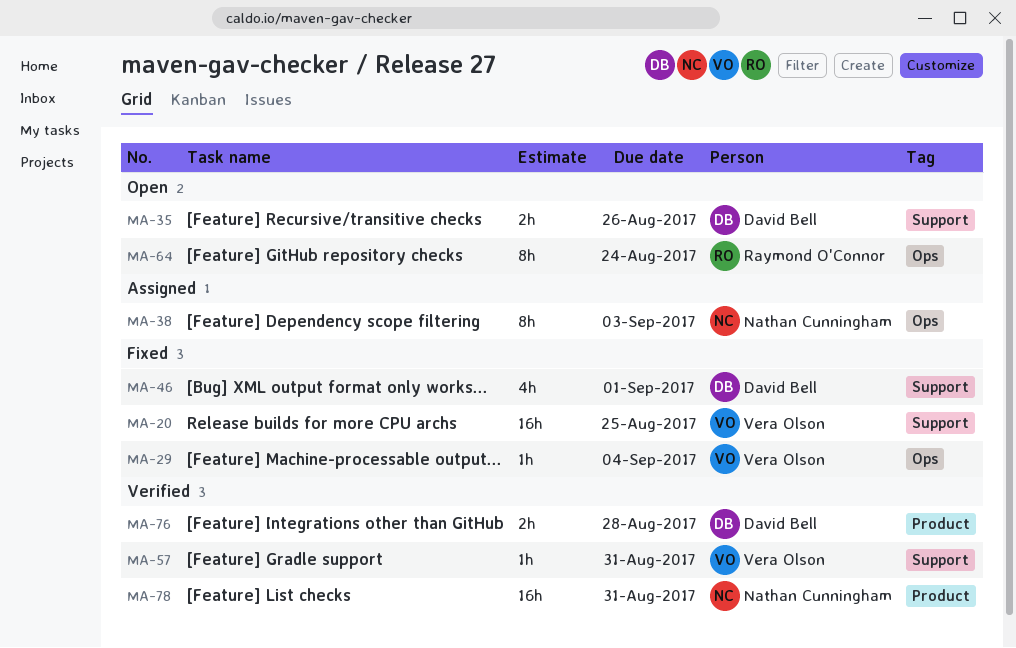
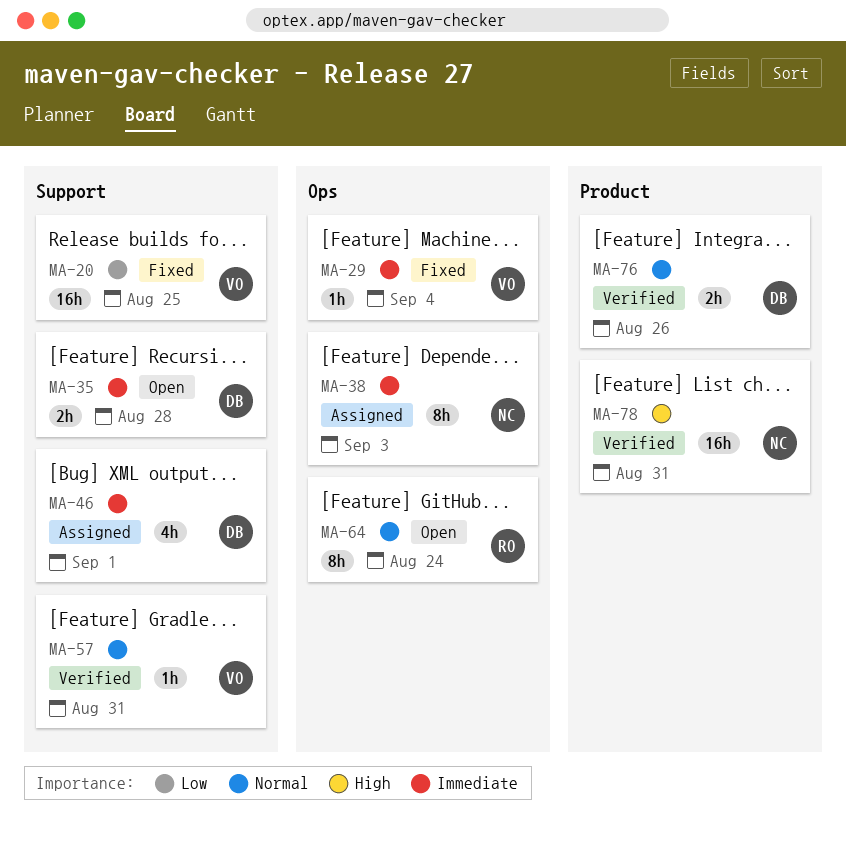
MA-35, due: Aug 26 -> Aug 28
MA-46, status: Fixed -> Assigned
MA-76, due: Aug 28 -> Aug 26

